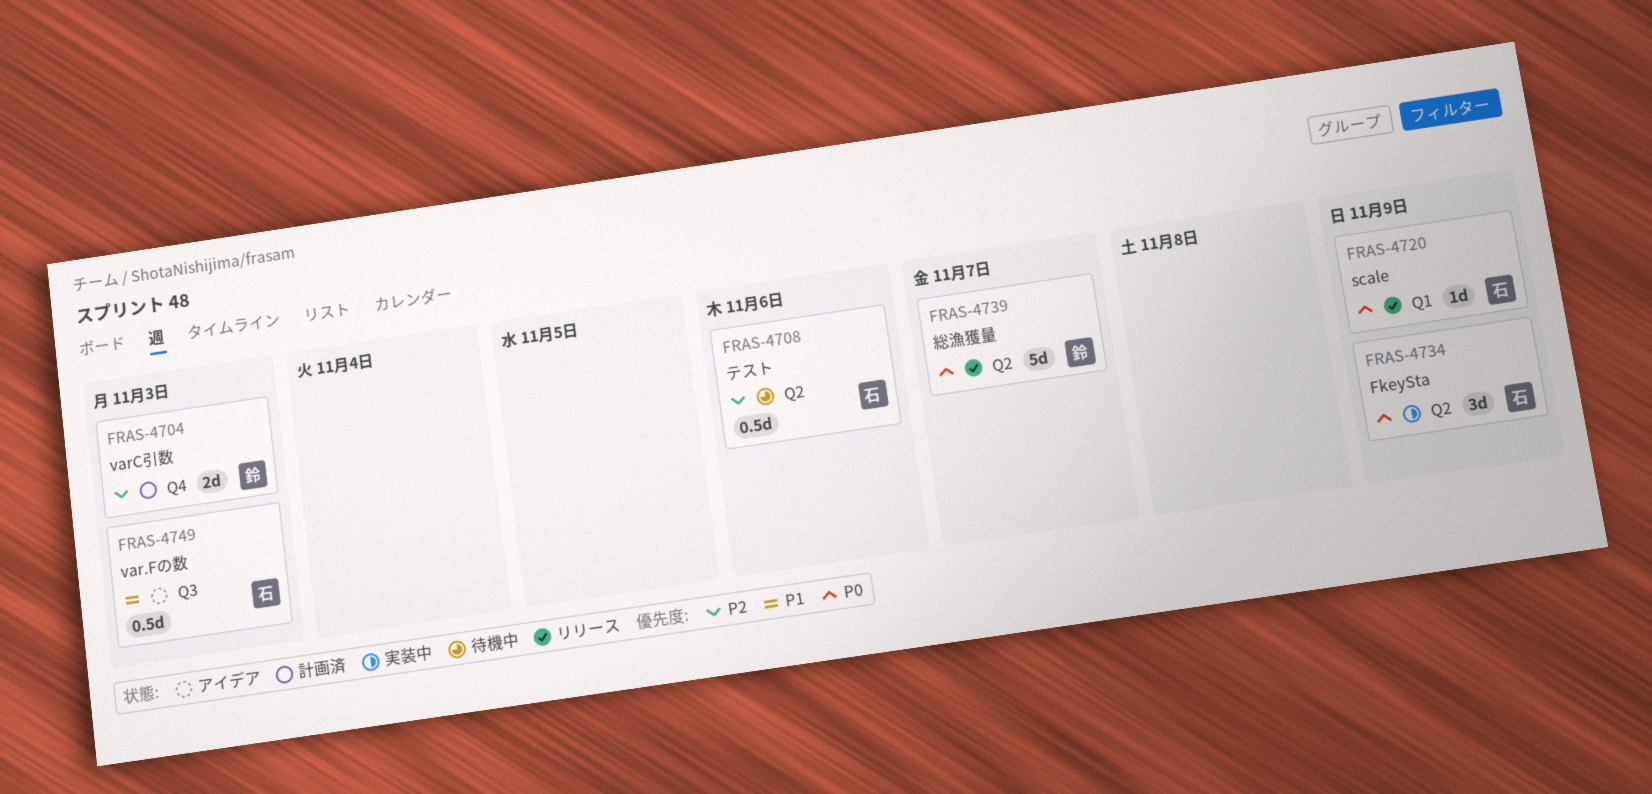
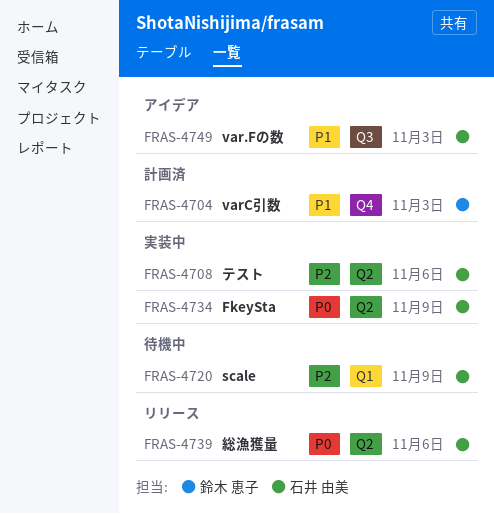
FRAS-4704, priority: P2 -> P1
FRAS-4708, status: 待機中 -> 実装中
FRAS-4720, status: リリース -> 待機中
FRAS-4720, priority: P0 -> P2
FRAS-4739, owner: 鈴木 恵子 -> 石井 由美
FRAS-4739, due: Nov 7 -> Nov 6

